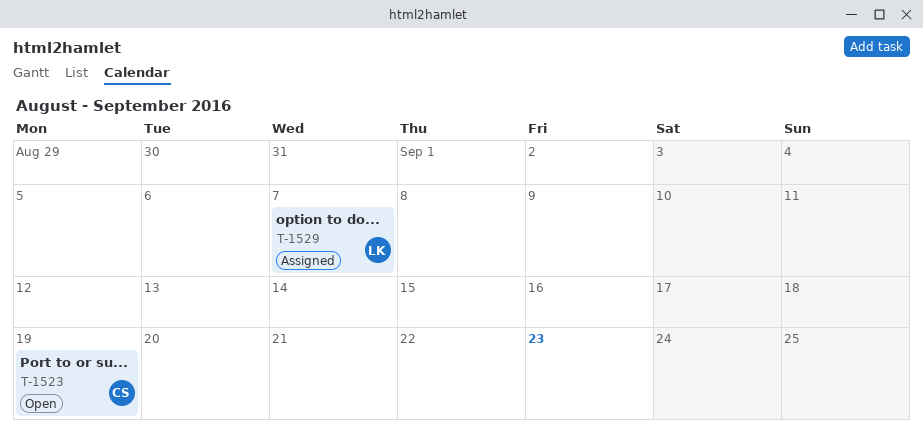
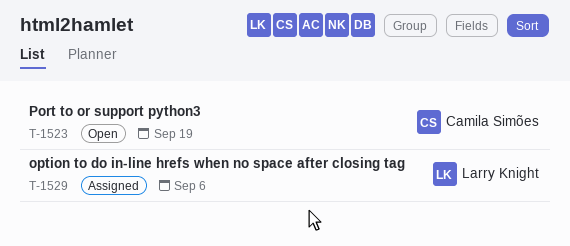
T-1529, due: Sep 7 -> Sep 6

